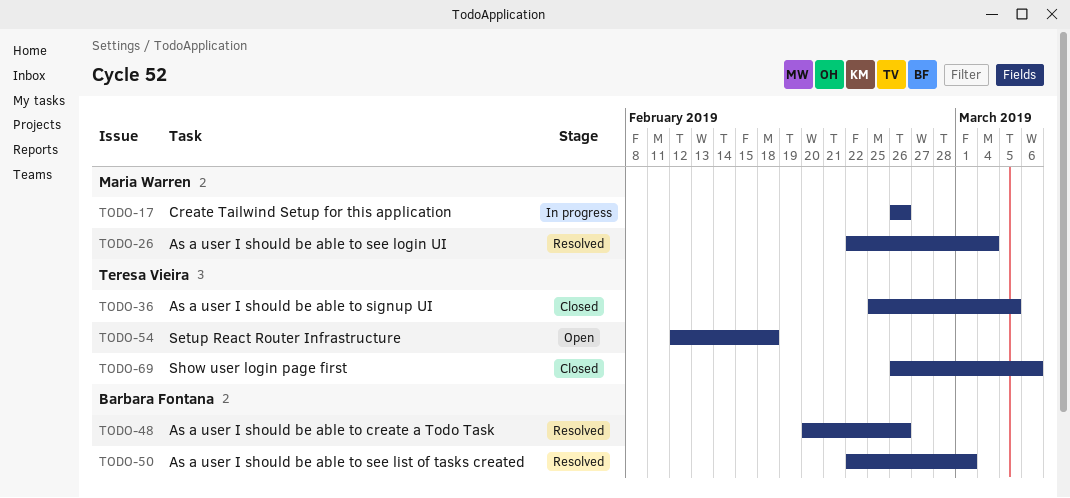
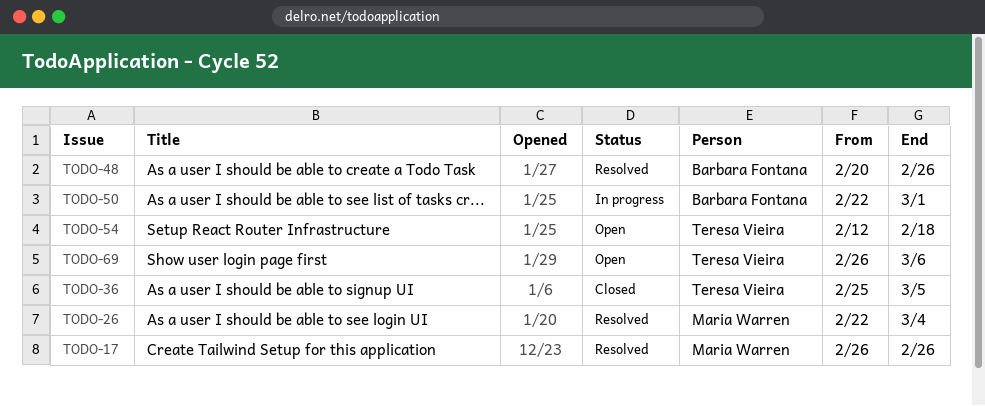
TODO-17, status: In progress -> Resolved
TODO-50, status: Resolved -> In progress
TODO-69, status: Closed -> Open

